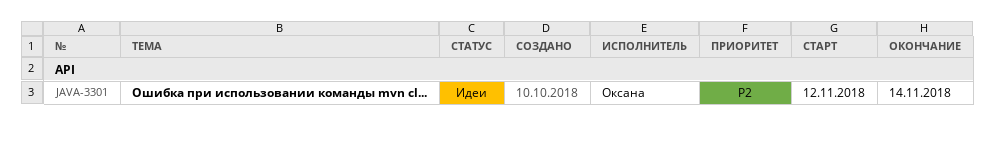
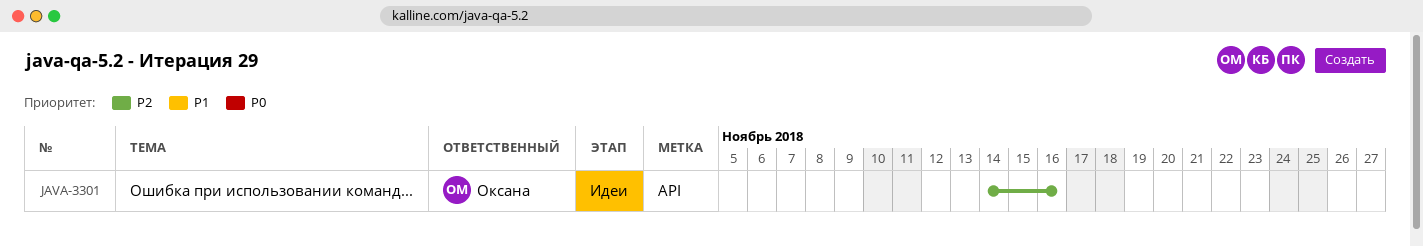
JAVA-3301, start: Nov 12 -> Nov 14
JAVA-3301, due: Nov 14 -> Nov 16

